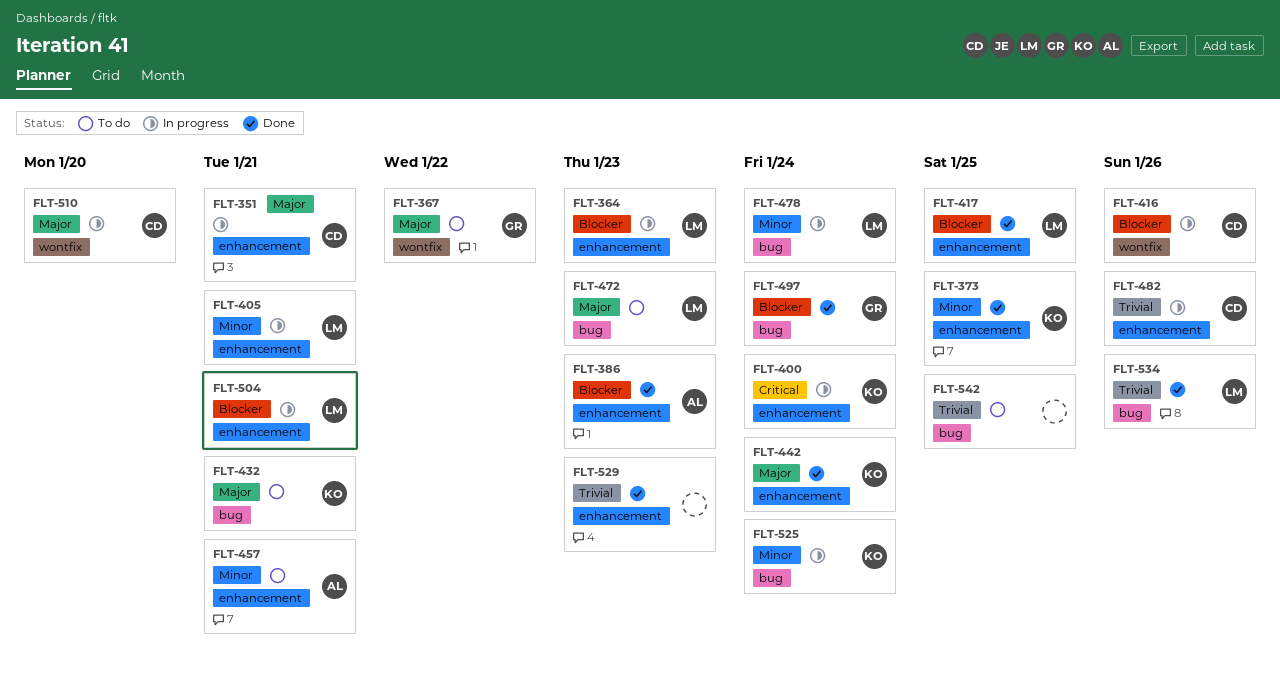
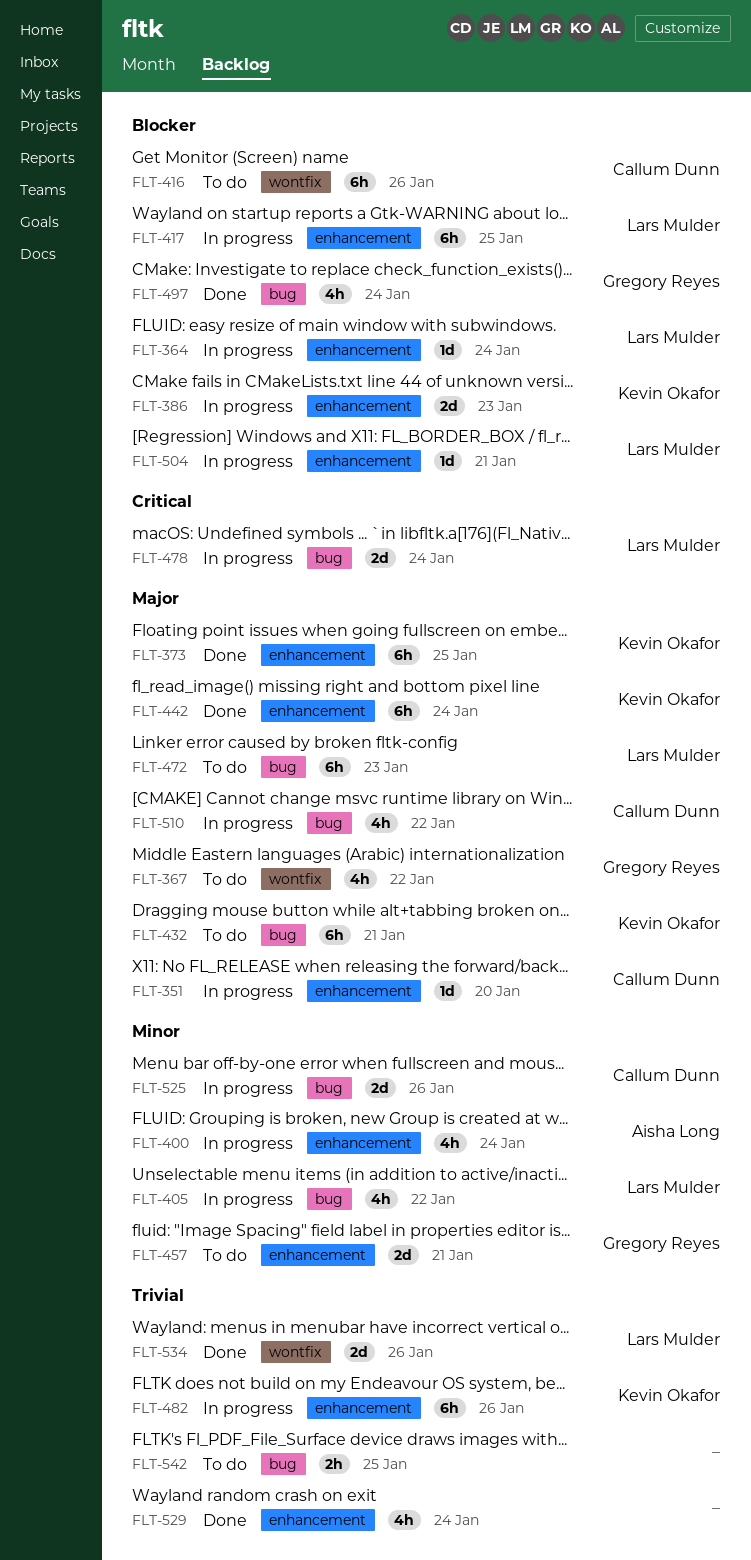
FLT-351, due: Jan 21 -> Jan 20
FLT-364, due: Jan 23 -> Jan 24
FLT-373, priority: Minor -> Major
FLT-386, status: Done -> In progress
FLT-386, owner: Aisha Long -> Kevin Okafor
FLT-400, owner: Kevin Okafor -> Aisha Long
FLT-400, priority: Critical -> Minor
FLT-405, label: enhancement -> bug
FLT-405, due: Jan 21 -> Jan 22
FLT-416, status: In progress -> To do
FLT-417, status: Done -> In progress
FLT-457, owner: Aisha Long -> Gregory Reyes
FLT-478, priority: Minor -> Critical
FLT-482, owner: Callum Dunn -> Kevin Okafor
FLT-510, label: wontfix -> bug
FLT-510, due: Jan 20 -> Jan 22
FLT-525, owner: Kevin Okafor -> Callum Dunn
FLT-525, due: Jan 24 -> Jan 26
FLT-529, due: Jan 23 -> Jan 24
FLT-534, label: bug -> wontfix

